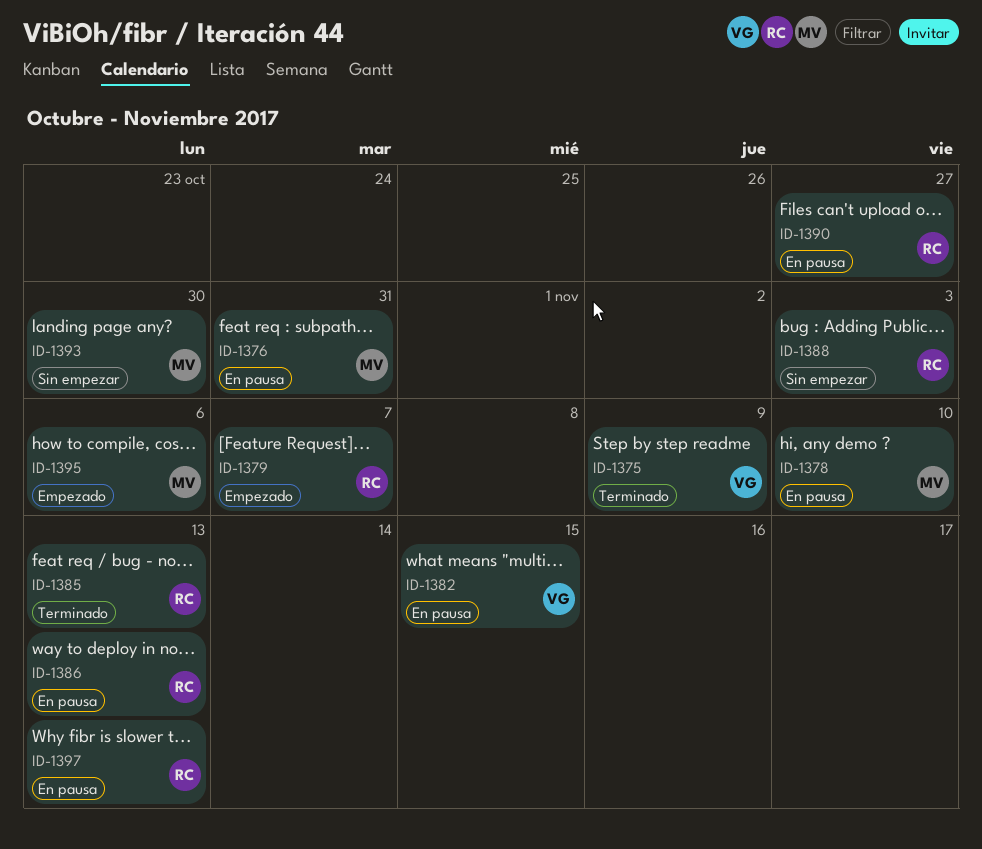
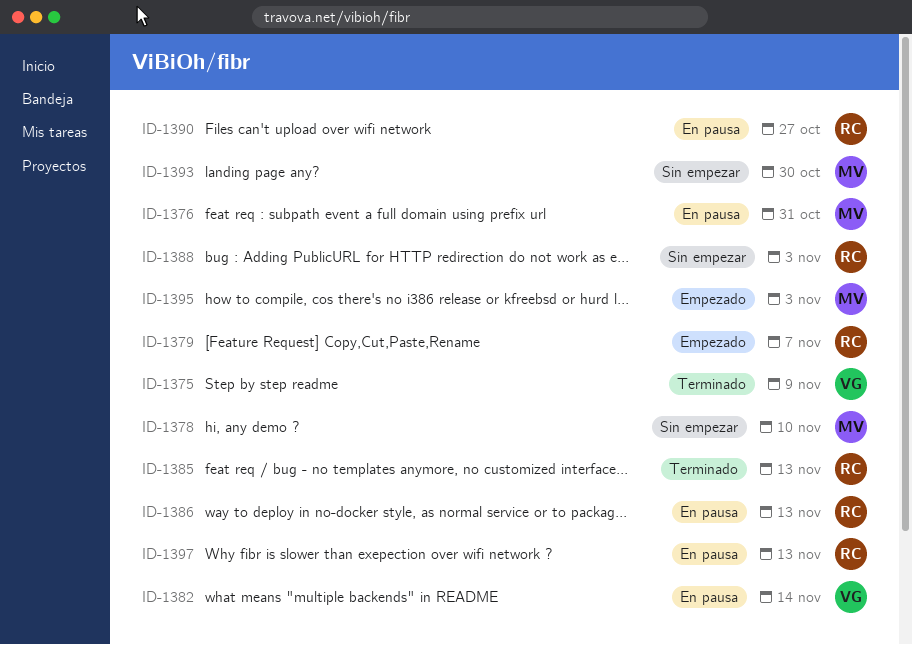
ID-1378, status: En pausa -> Sin empezar
ID-1382, due: Nov 15 -> Nov 14
ID-1395, due: Nov 6 -> Nov 3

